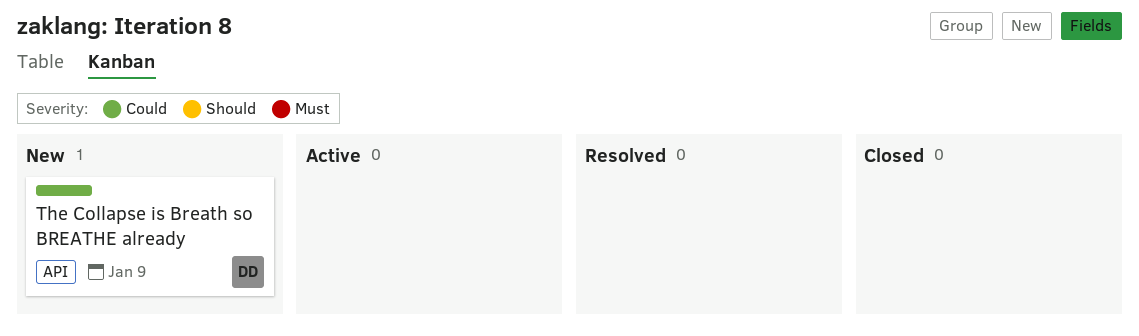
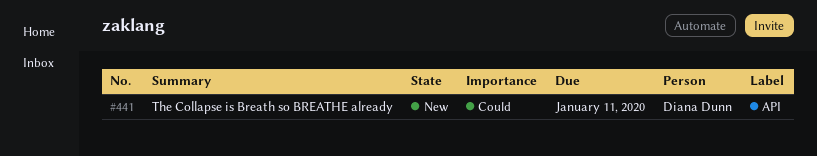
The Collapse is Breath so BREATHE already, due: Jan 9 -> Jan 11

